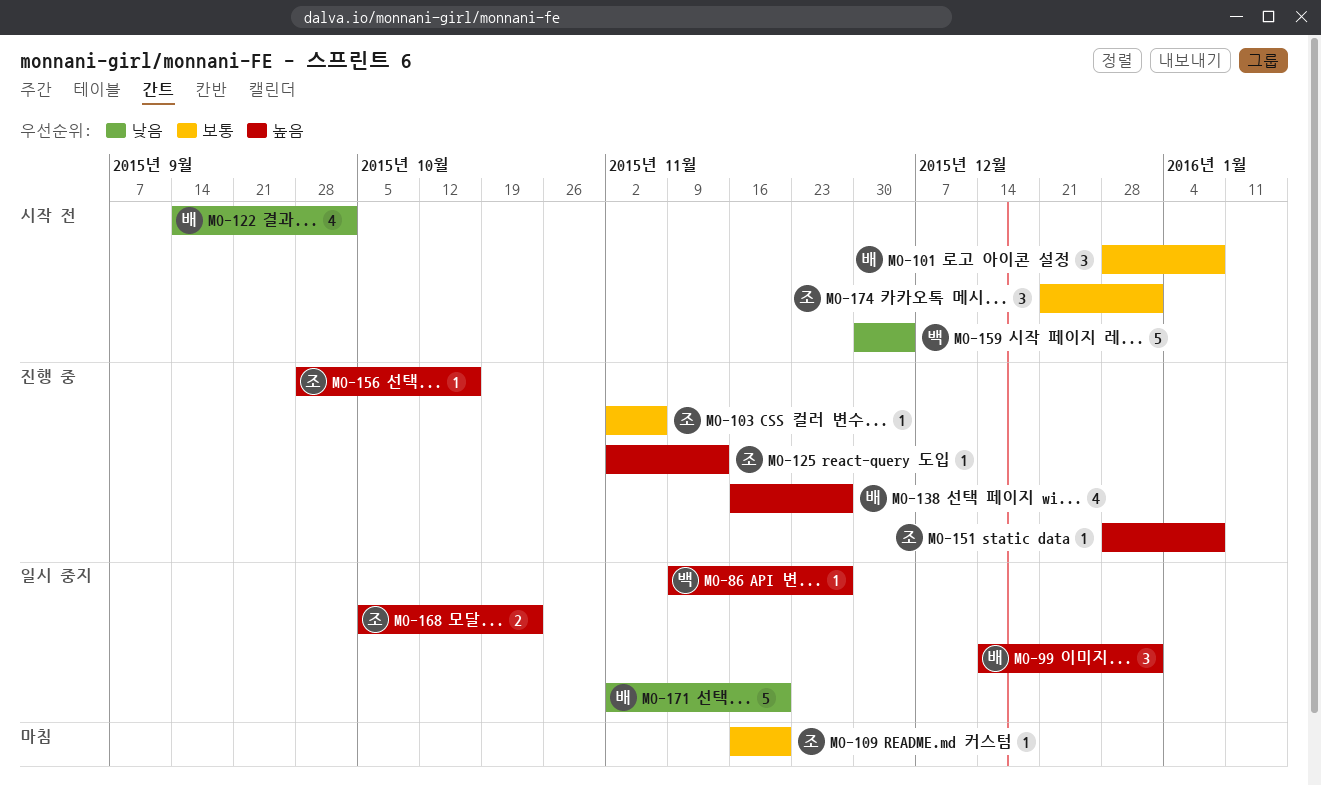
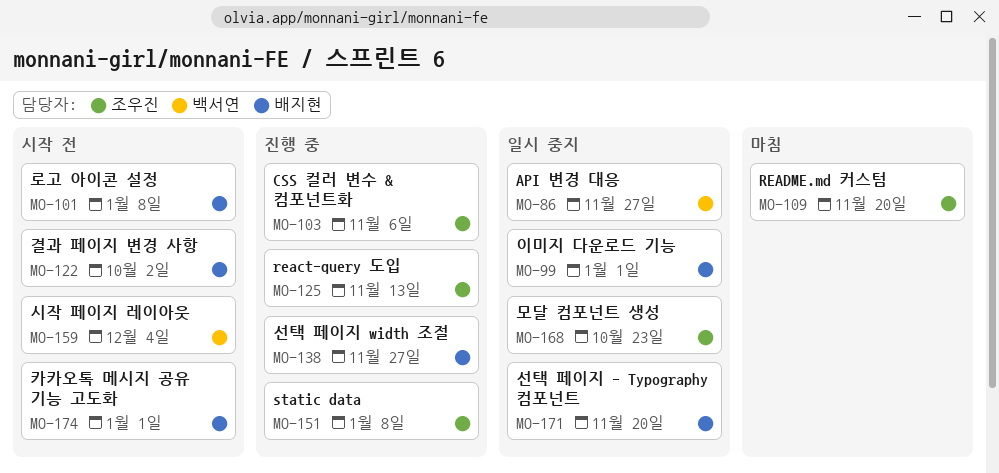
MO-156: present -> none
MO-174, owner: 조우진 -> 배지현

